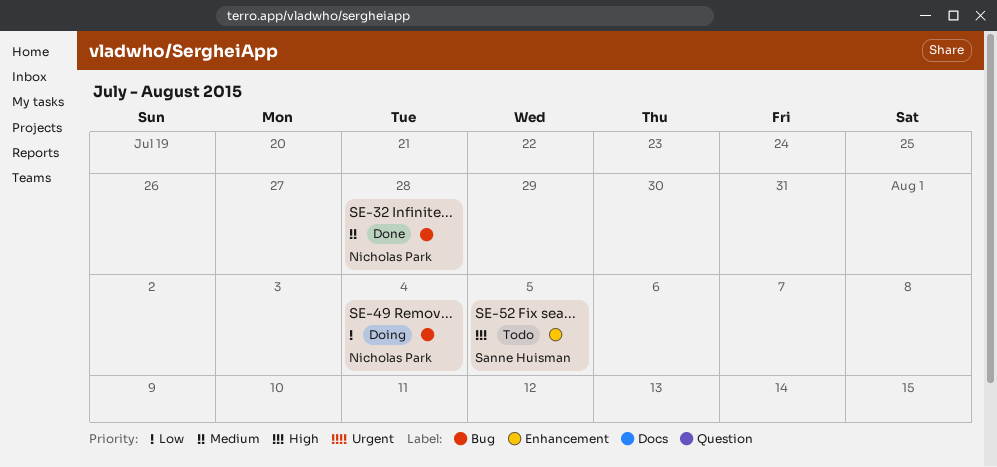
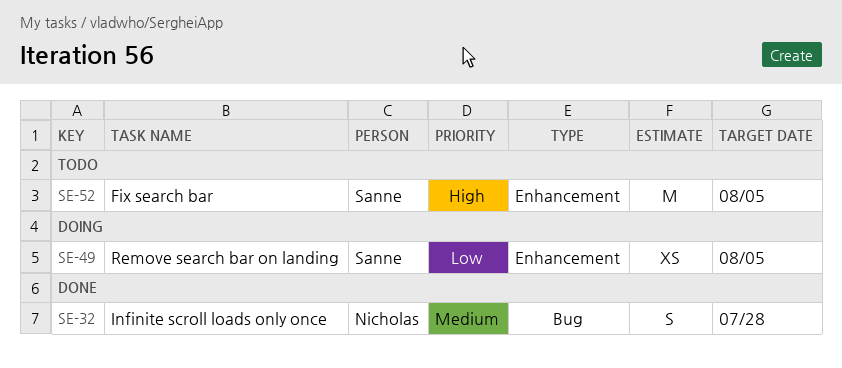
SE-49, owner: Nicholas Park -> Sanne Huisman
SE-49, label: Bug -> Enhancement
SE-49, due: Aug 4 -> Aug 5

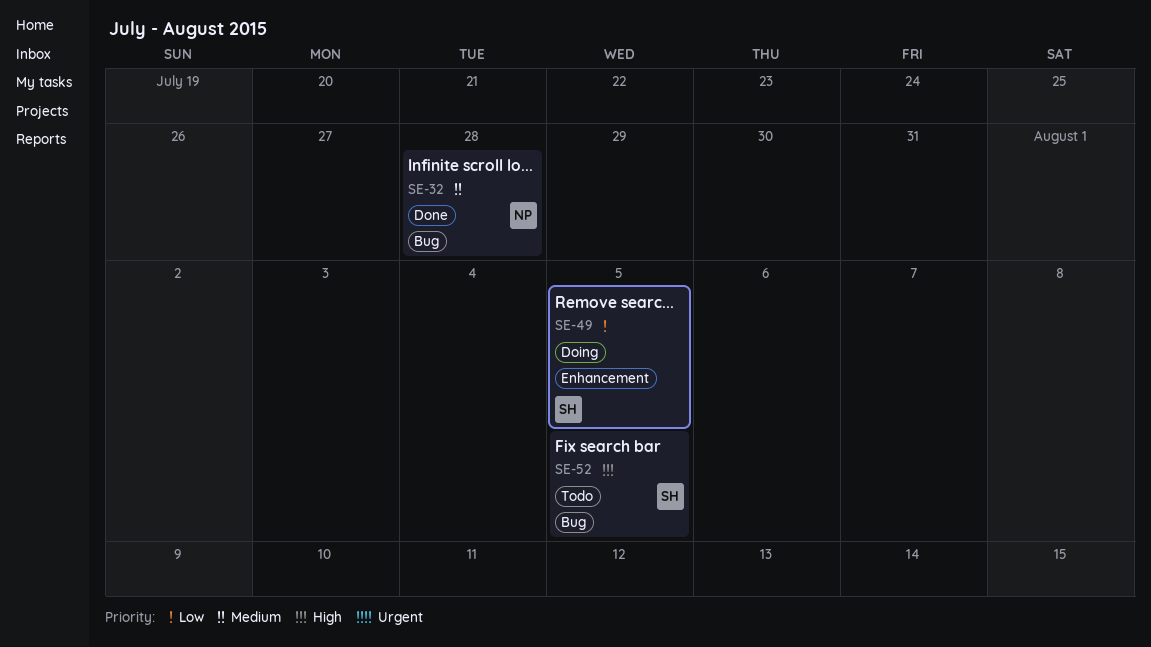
SE-52, label: Enhancement -> Bug

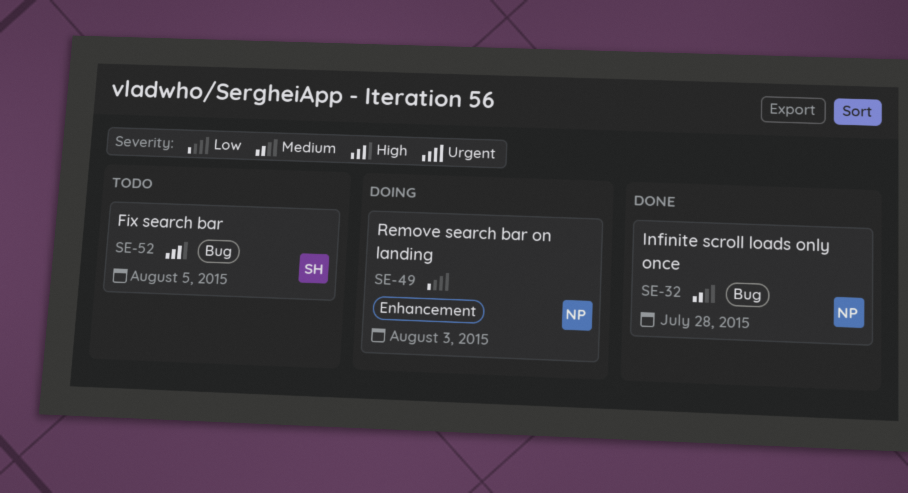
SE-49, owner: SH -> NP
SE-49, due: Aug 5 -> Aug 3

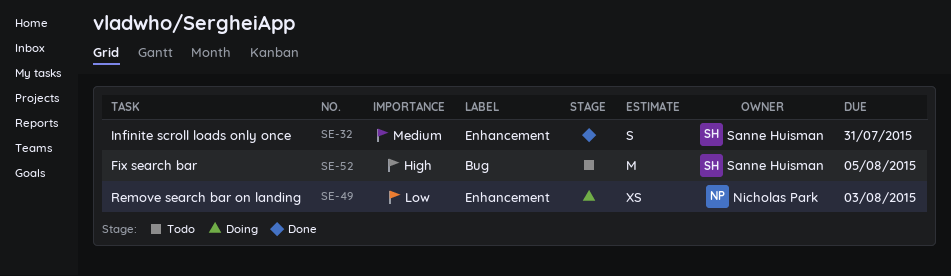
SE-32, owner: Nicholas Park -> Sanne Huisman
SE-32, label: Bug -> Enhancement
SE-32, due: Jul 28 -> Jul 31

